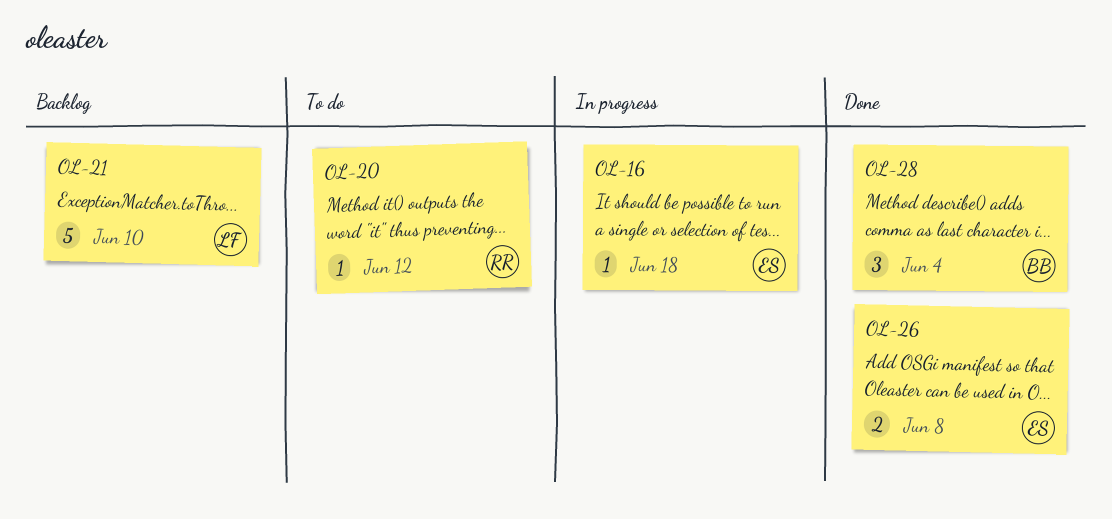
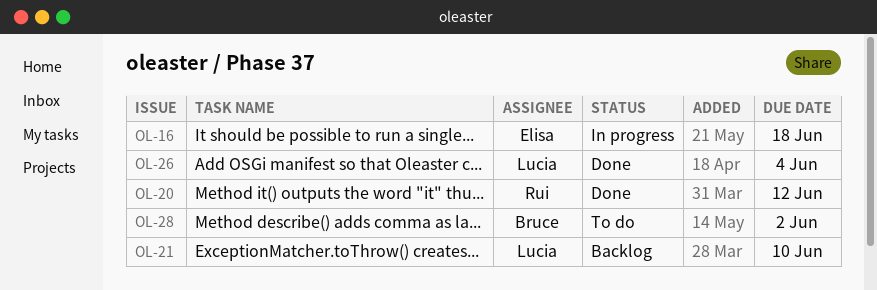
OL-20, status: To do -> Done
OL-26, owner: Elisa -> Lucia
OL-26, due: Jun 8 -> Jun 4
OL-28, status: Done -> To do
OL-28, due: Jun 4 -> Jun 2

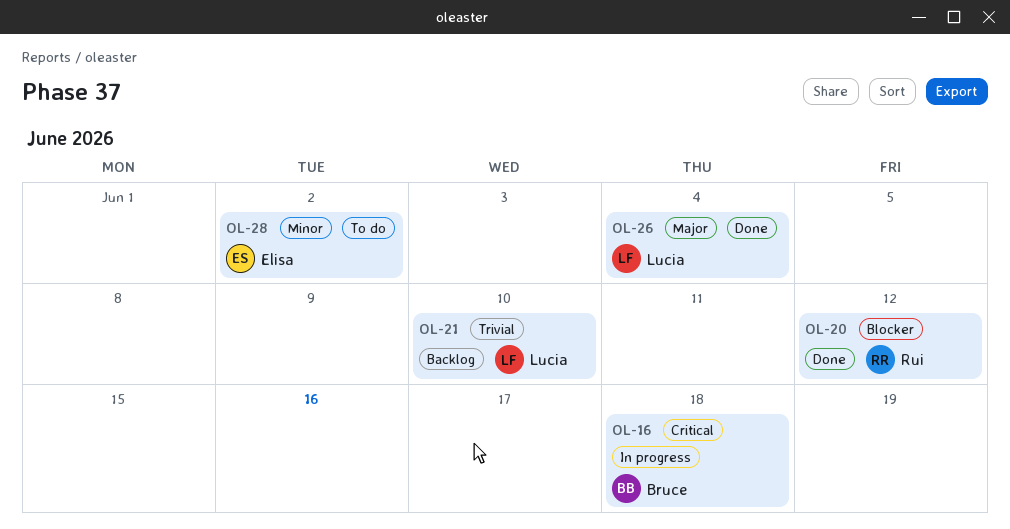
OL-16, owner: Elisa -> Bruce
OL-28, owner: Bruce -> Elisa

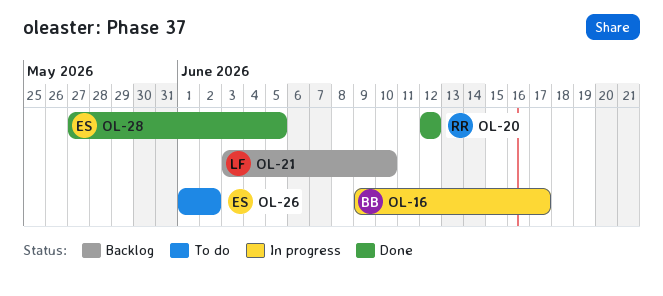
OL-16, due: Jun 18 -> Jun 17
OL-26, status: Done -> To do
OL-26, owner: Lucia -> Elisa
OL-26, due: Jun 4 -> Jun 2
OL-28, status: To do -> Done
OL-28, due: Jun 2 -> Jun 5

